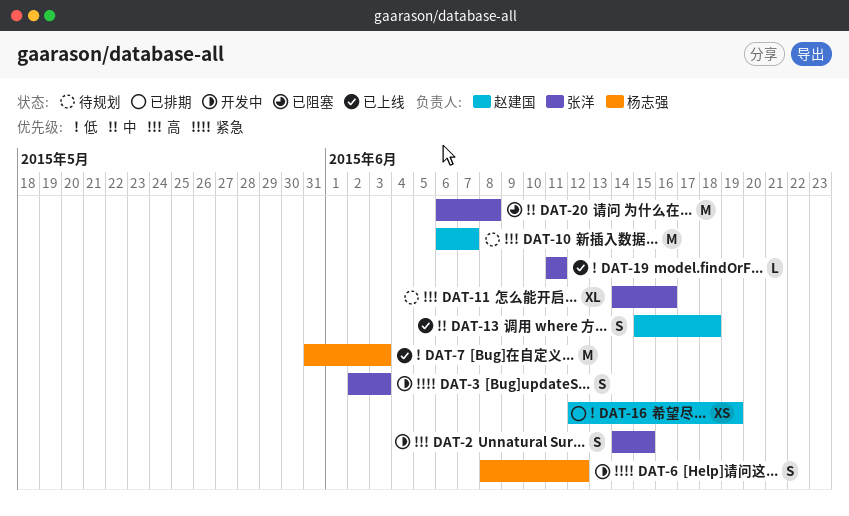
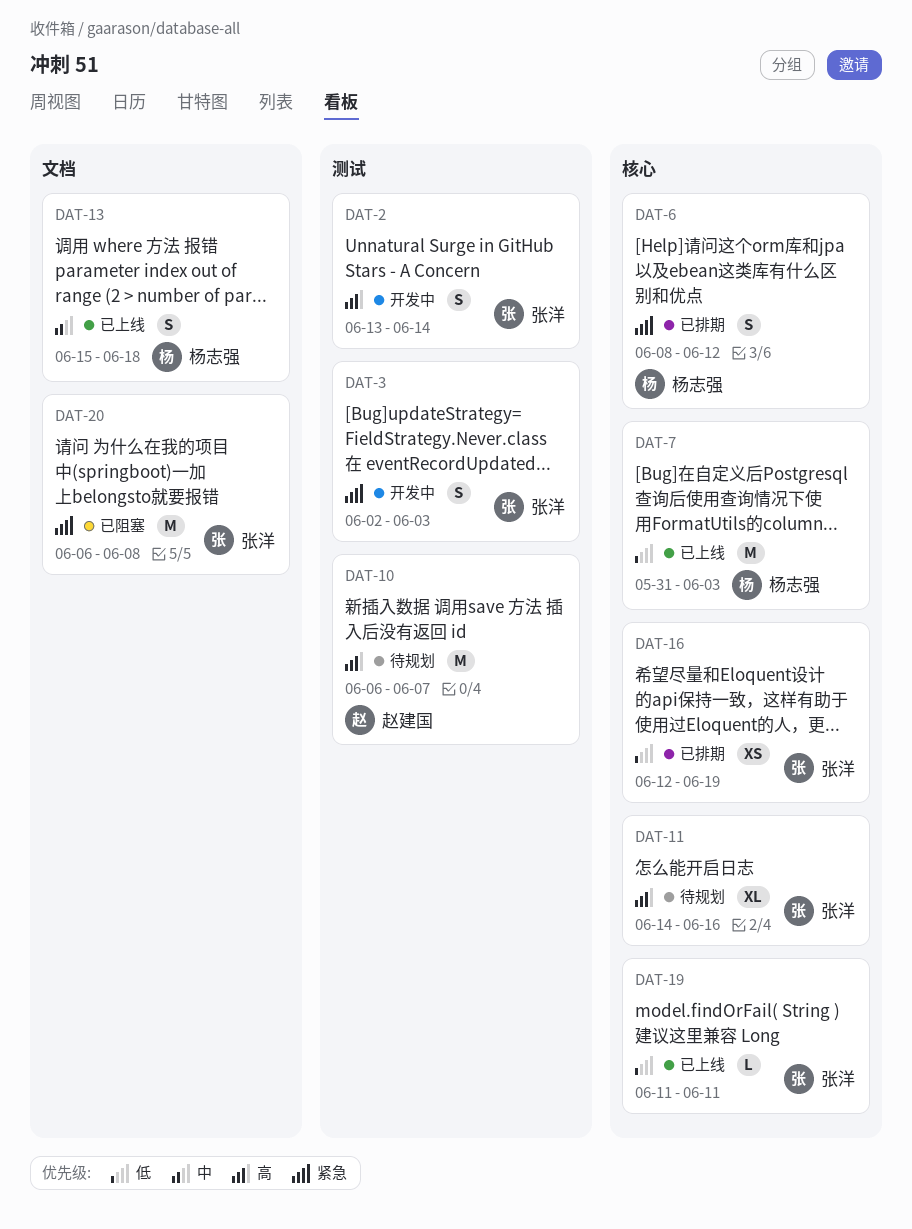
DAT-2, start: Jun 14 -> Jun 13
DAT-2, due: Jun 15 -> Jun 14
DAT-6, status: 开发中 -> 已排期
DAT-13, owner: 赵建国 -> 杨志强
DAT-16, owner: 赵建国 -> 张洋
DAT-20, priority: 中 -> 紧急

